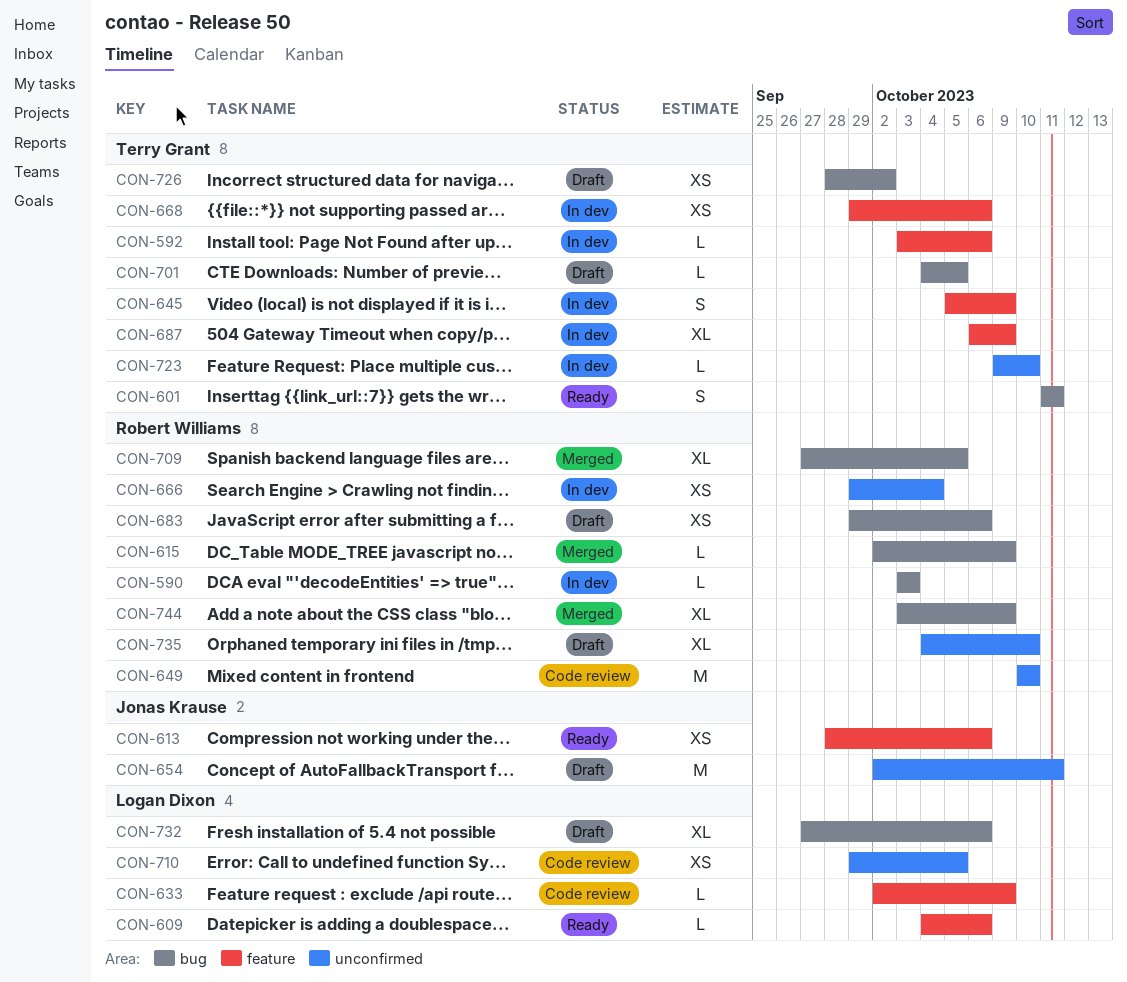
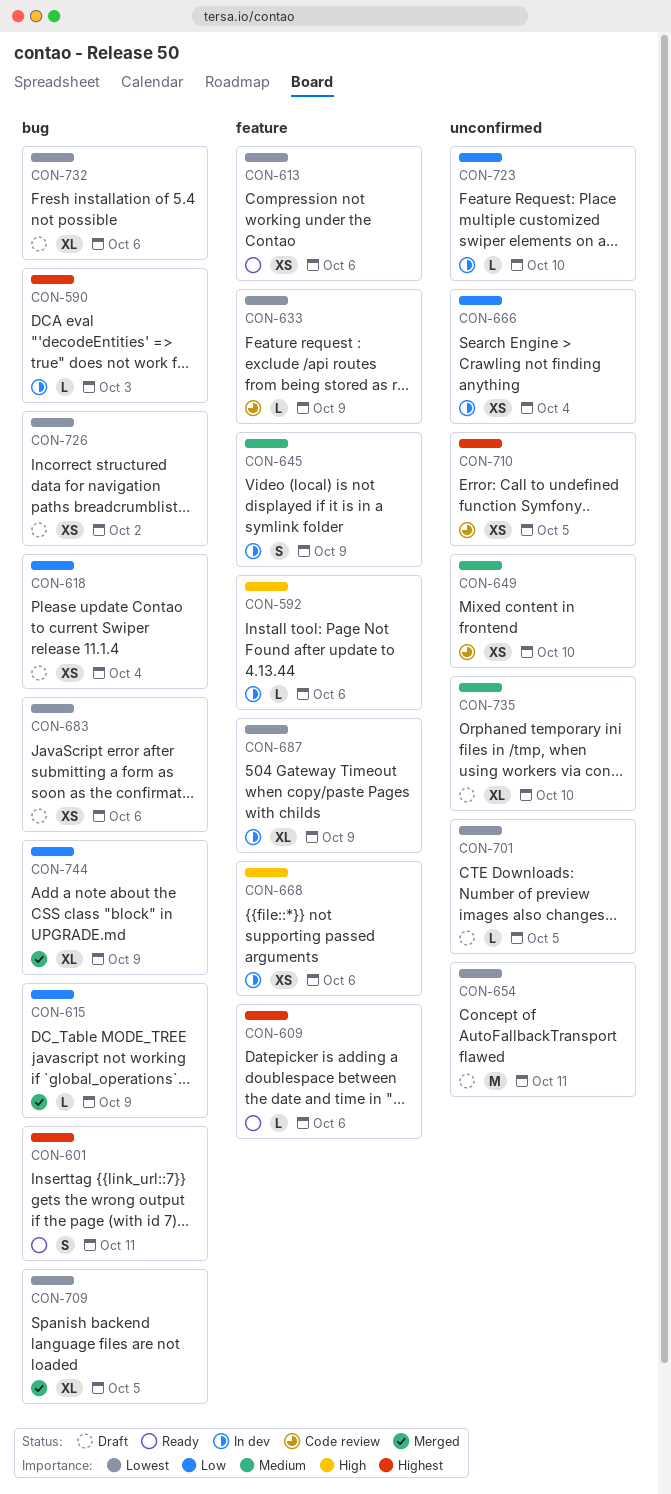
CON-618: none -> present
CON-649, estimate: M -> XS
CON-701, label: bug -> unconfirmed

